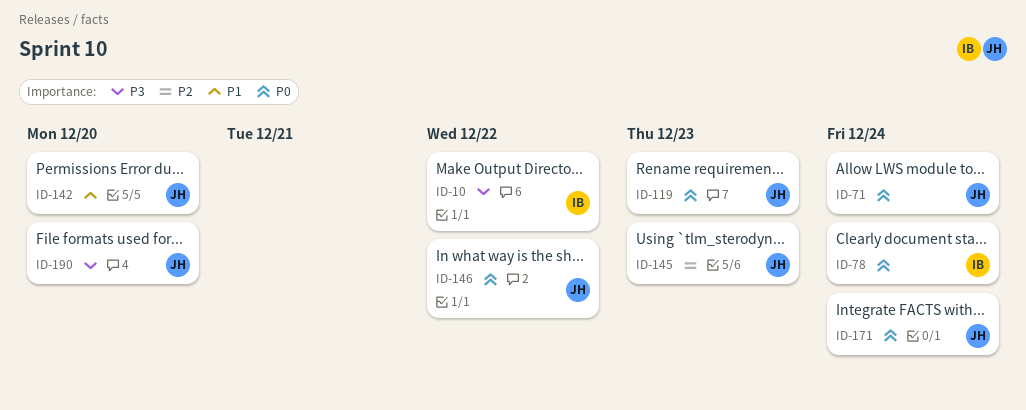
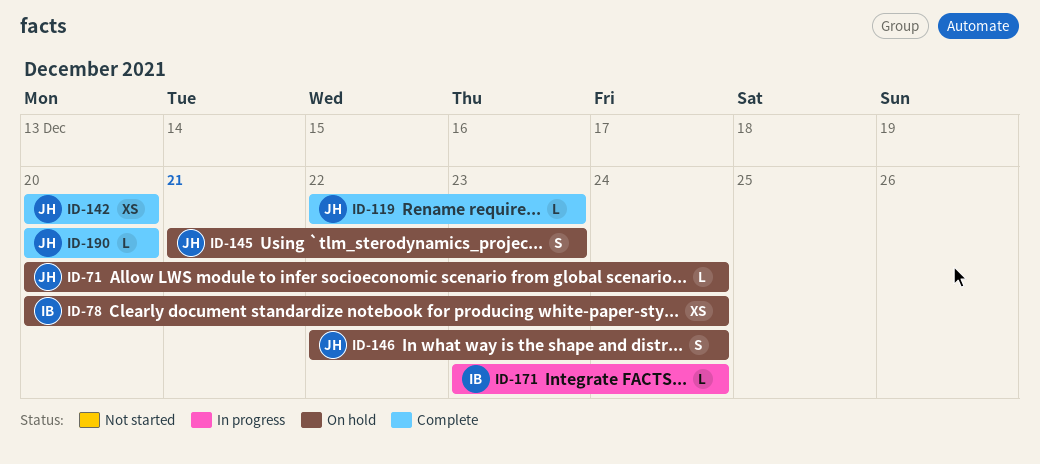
ID-10: present -> none
ID-146, due: Dec 22 -> Dec 24
ID-171, owner: JH -> IB

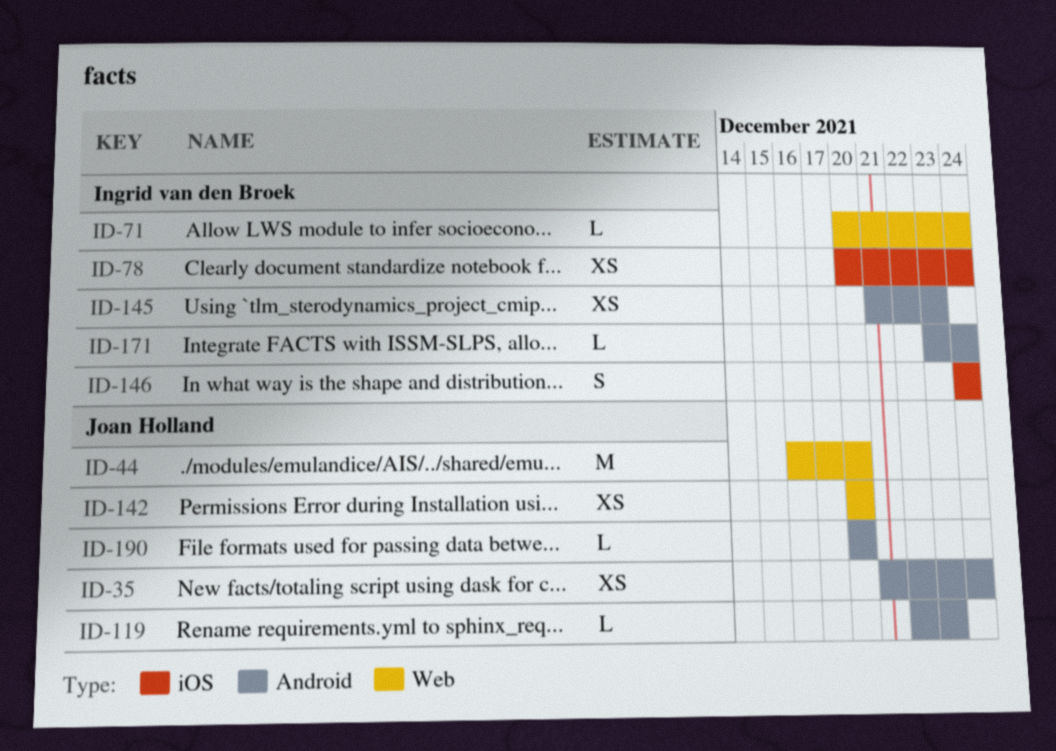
ID-35: none -> present
ID-44: none -> present
ID-71, owner: Joan Holland -> Ingrid van den Broek
ID-145, owner: Joan Holland -> Ingrid van den Broek
ID-145, estimate: S -> XS
ID-146, owner: Joan Holland -> Ingrid van den Broek
ID-146, start: Dec 22 -> Dec 24

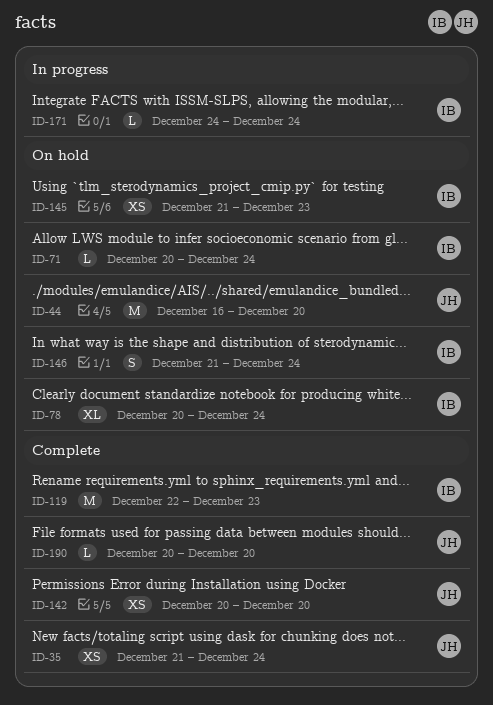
ID-78, estimate: XS -> XL
ID-119, owner: Joan Holland -> Ingrid van den Broek
ID-119, estimate: L -> M
ID-146, start: Dec 24 -> Dec 21
ID-171, start: Dec 23 -> Dec 24

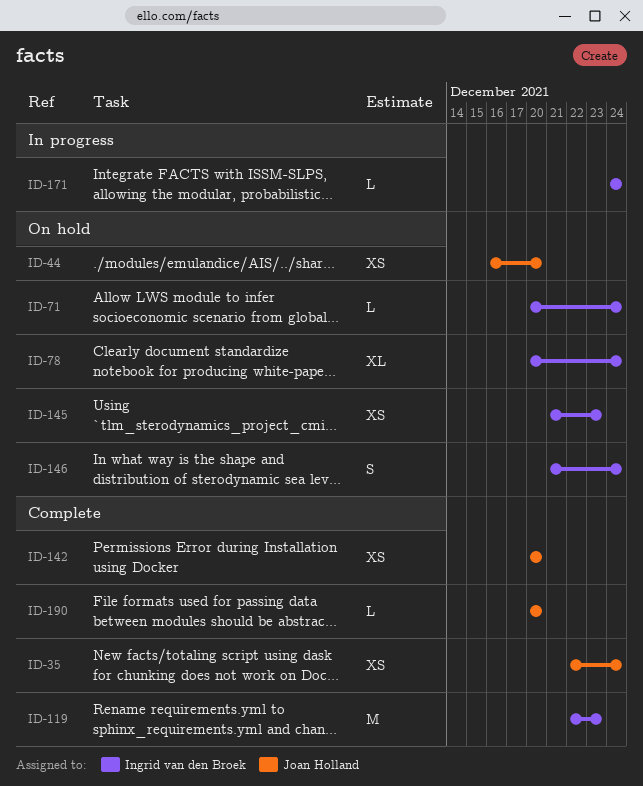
ID-35, start: Dec 21 -> Dec 22
ID-44, estimate: M -> XS

